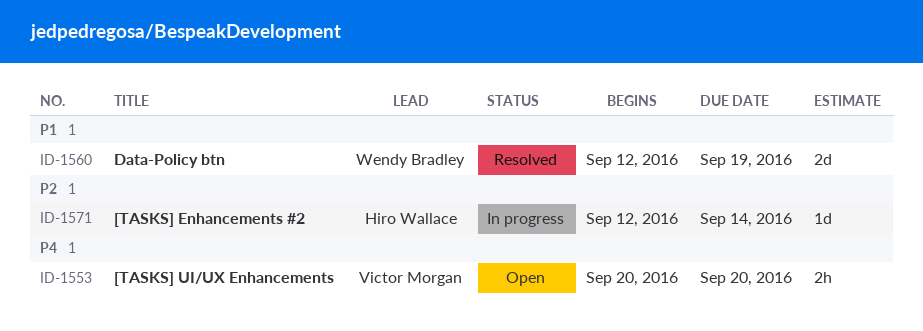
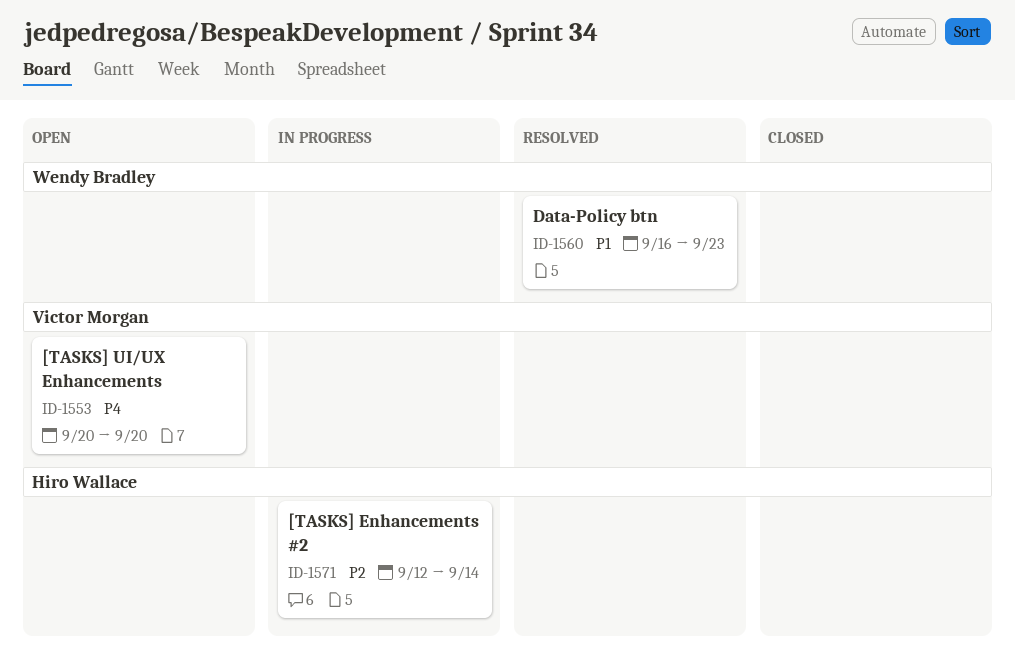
ID-1560, start: Sep 12 -> Sep 16
ID-1560, due: Sep 19 -> Sep 23

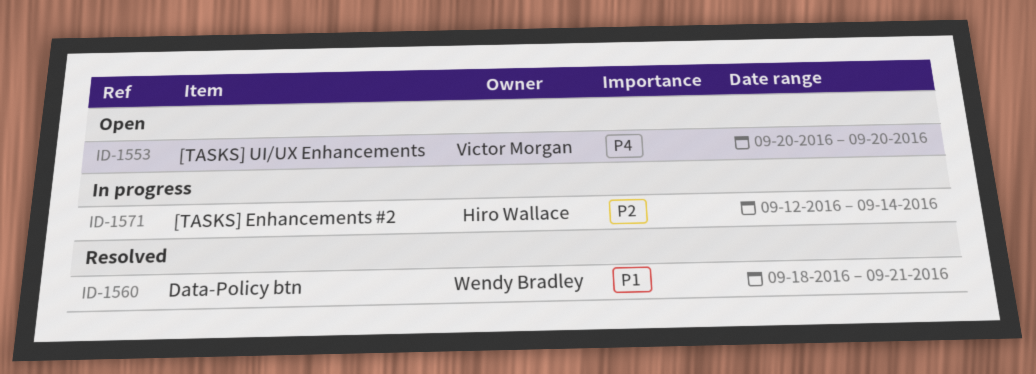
ID-1560, start: Sep 16 -> Sep 18
ID-1560, due: Sep 23 -> Sep 21

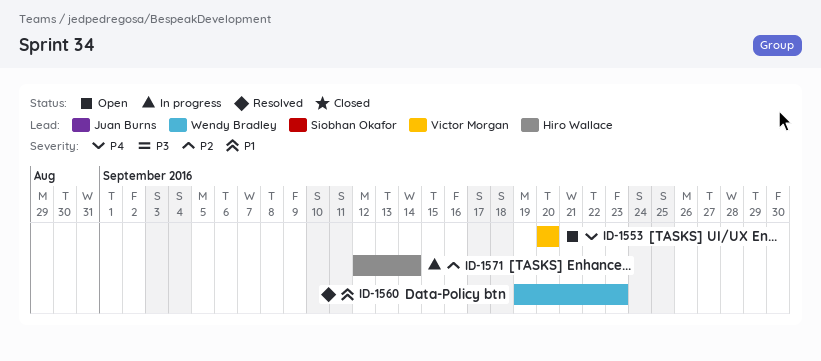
ID-1560, start: Sep 18 -> Sep 19
ID-1560, due: Sep 21 -> Sep 23

